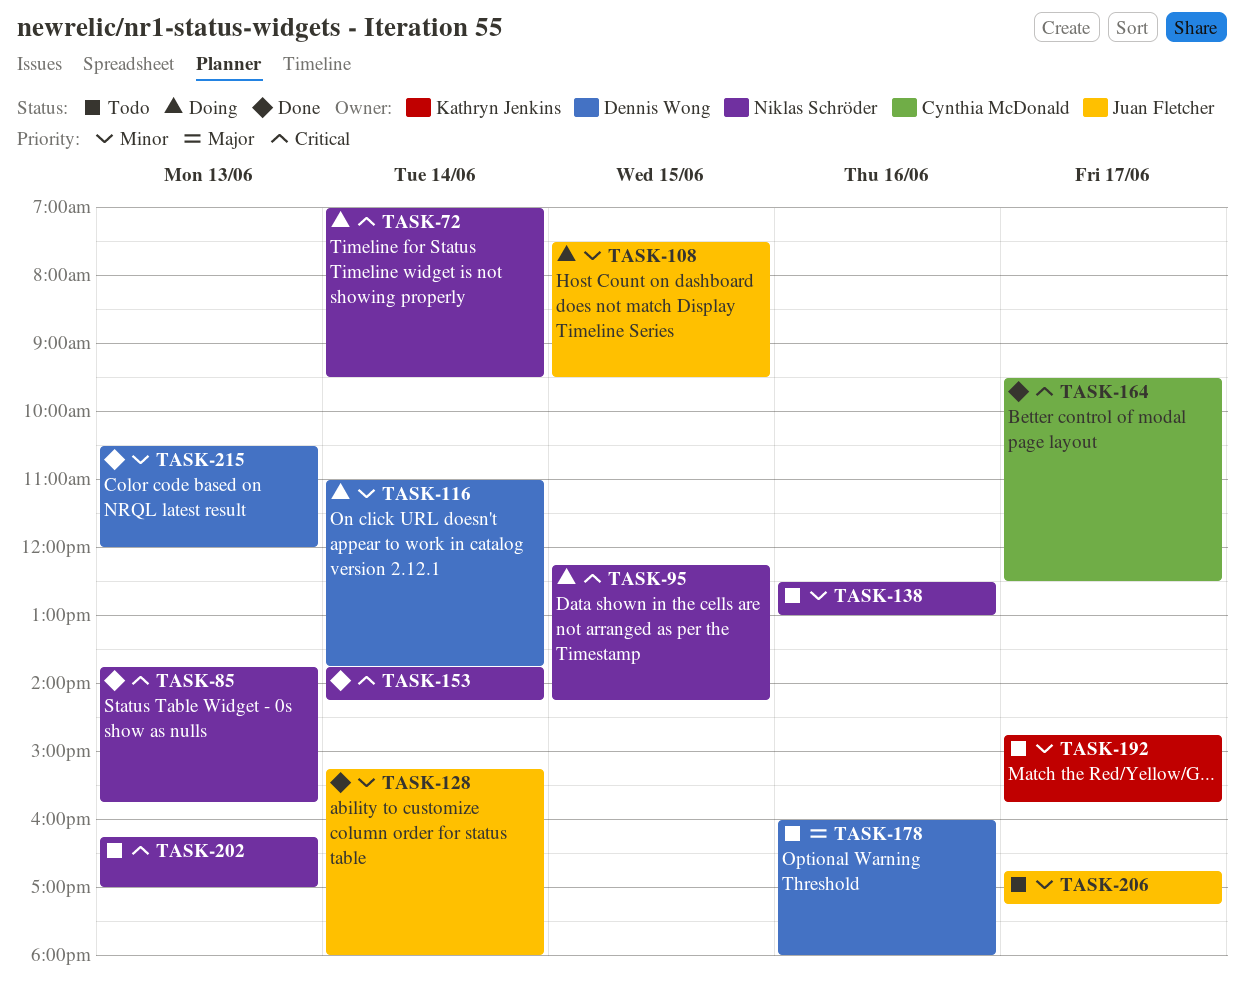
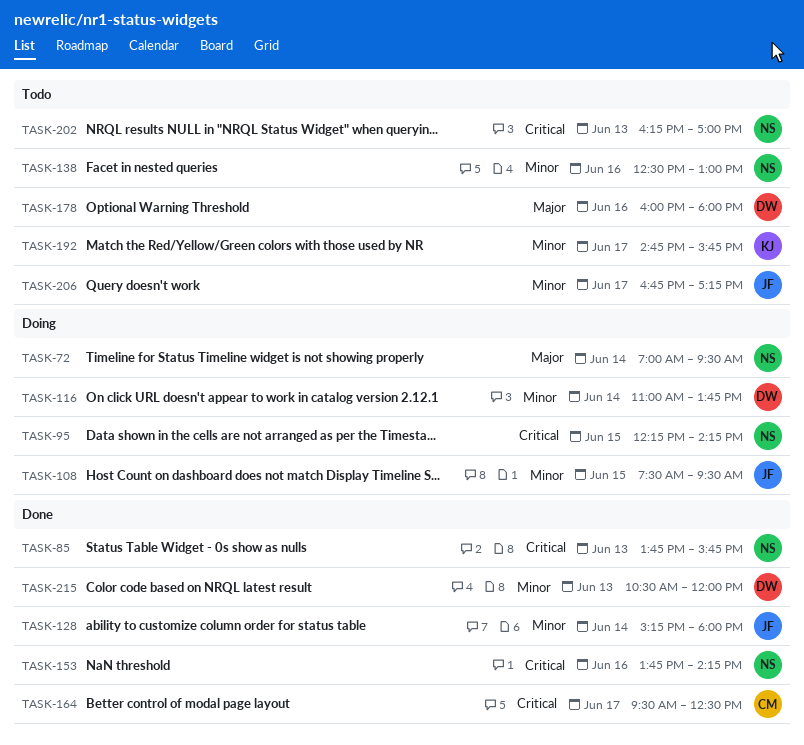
TASK-72, priority: Critical -> Major
TASK-153, day: Jun 14 -> Jun 16

